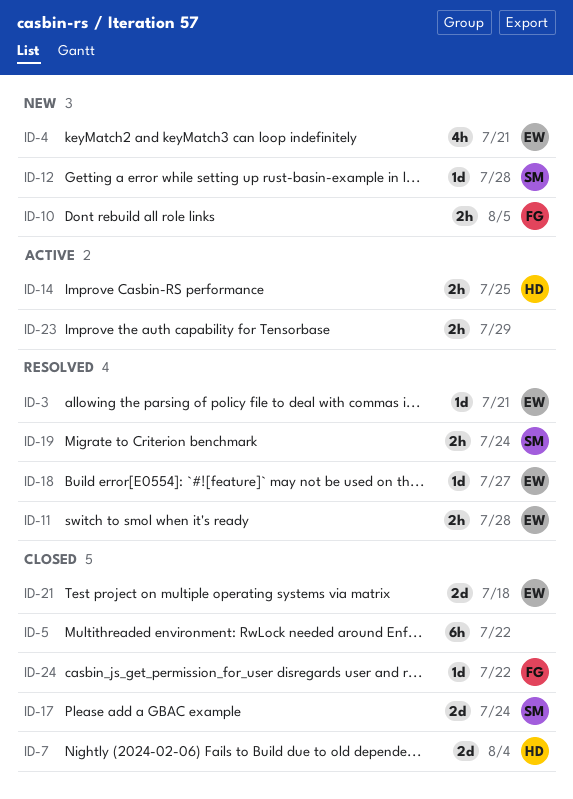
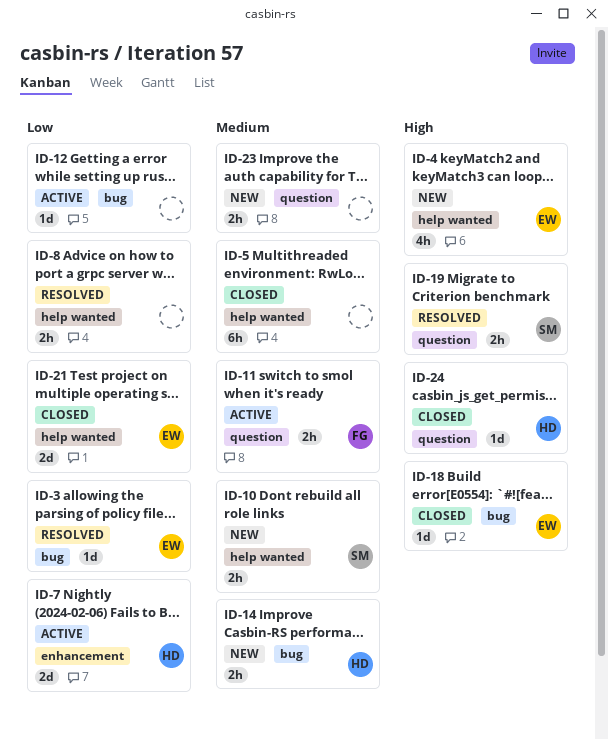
ID-7, status: Closed -> Active
ID-8: none -> present
ID-10, owner: FG -> SM
ID-11, status: Resolved -> Active
ID-11, owner: EW -> FG
ID-12, status: New -> Active
ID-12, owner: SM -> none
ID-14, status: Active -> New
ID-17: present -> none
ID-18, status: Resolved -> Closed
ID-23, status: Active -> New
ID-24, owner: FG -> HD

